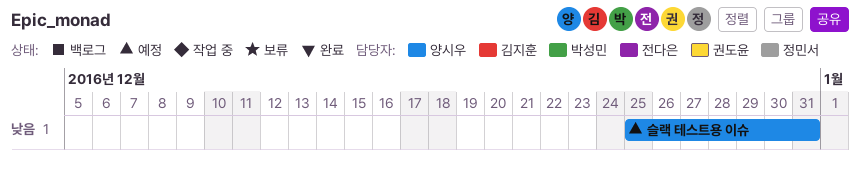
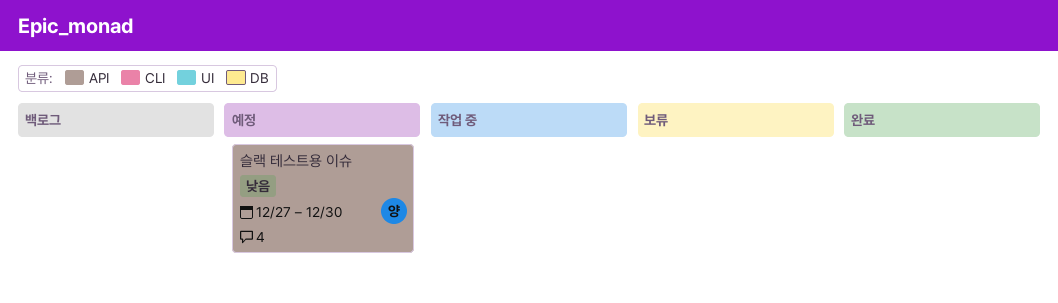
슬랙 테스트용 이슈, start: Dec 25 -> Dec 27
슬랙 테스트용 이슈, due: Dec 31 -> Dec 30

